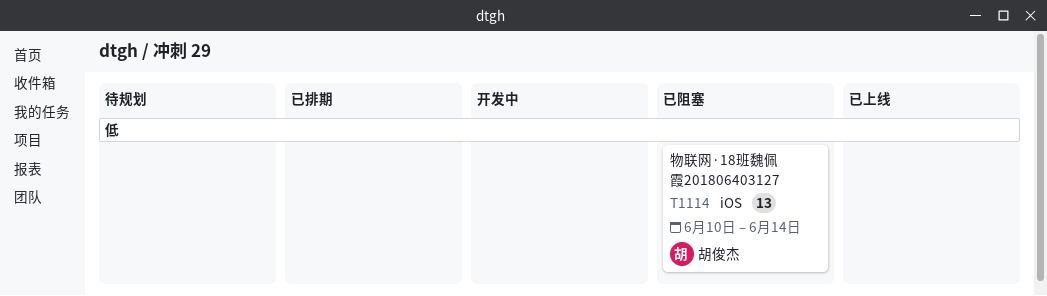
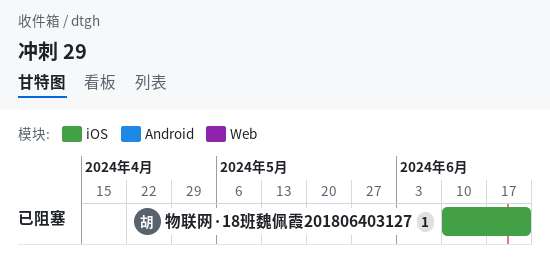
物联网·18班魏佩霞201806403127, estimate: 13 -> 1
物联网·18班魏佩霞201806403127, due: Jun 14 -> Jun 21

